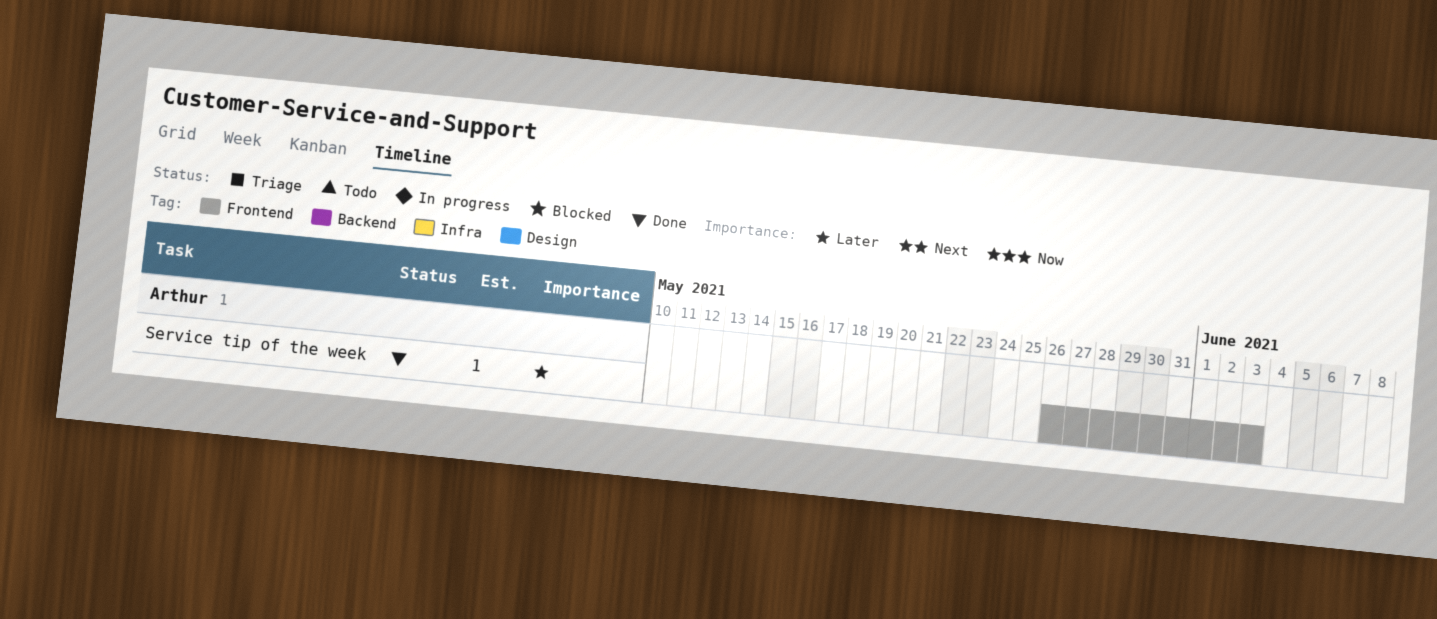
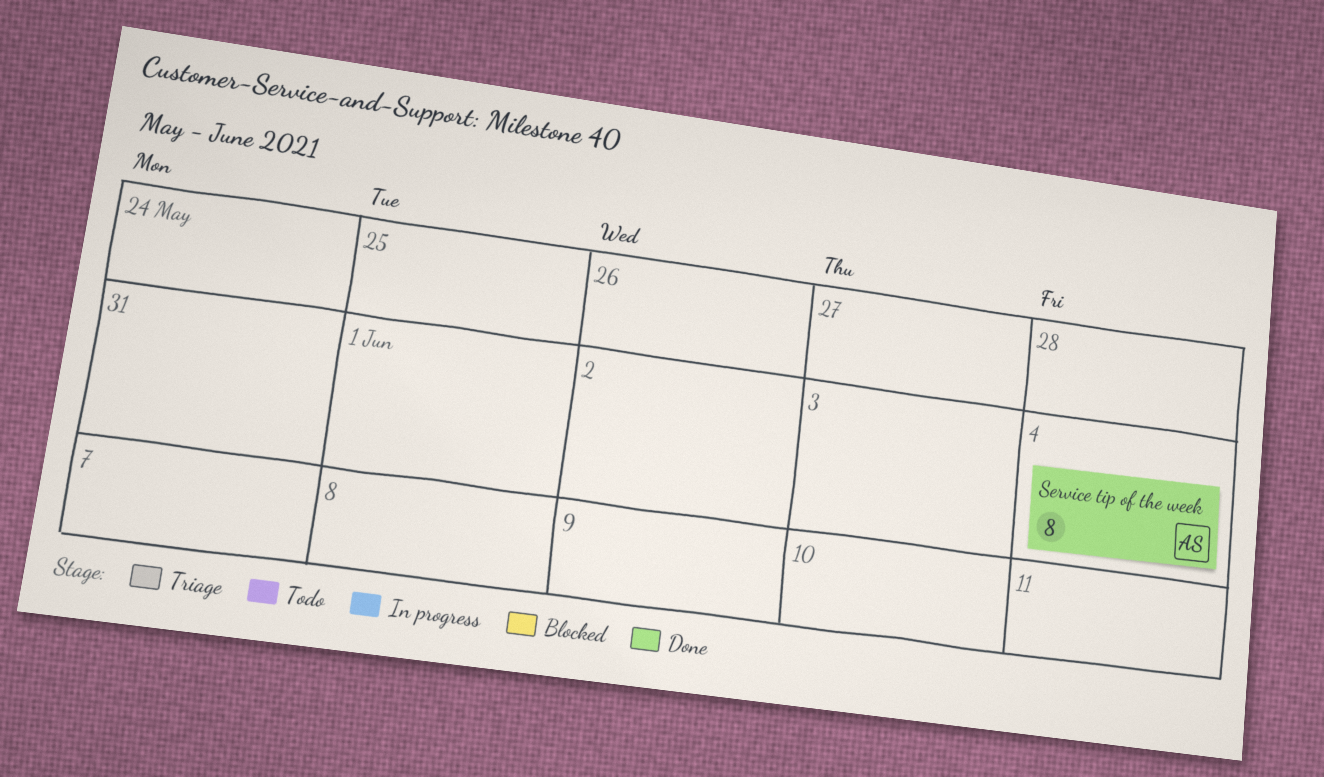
Service tip of the week, estimate: 1 -> 8
Service tip of the week, due: Jun 3 -> Jun 4

